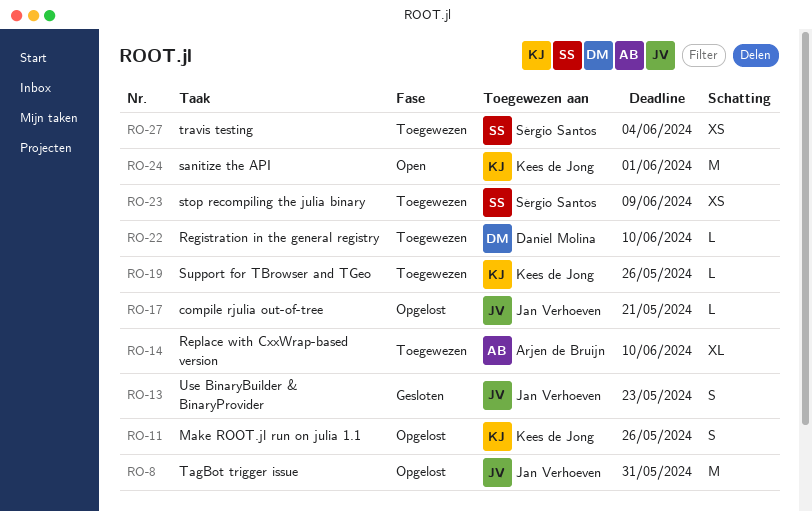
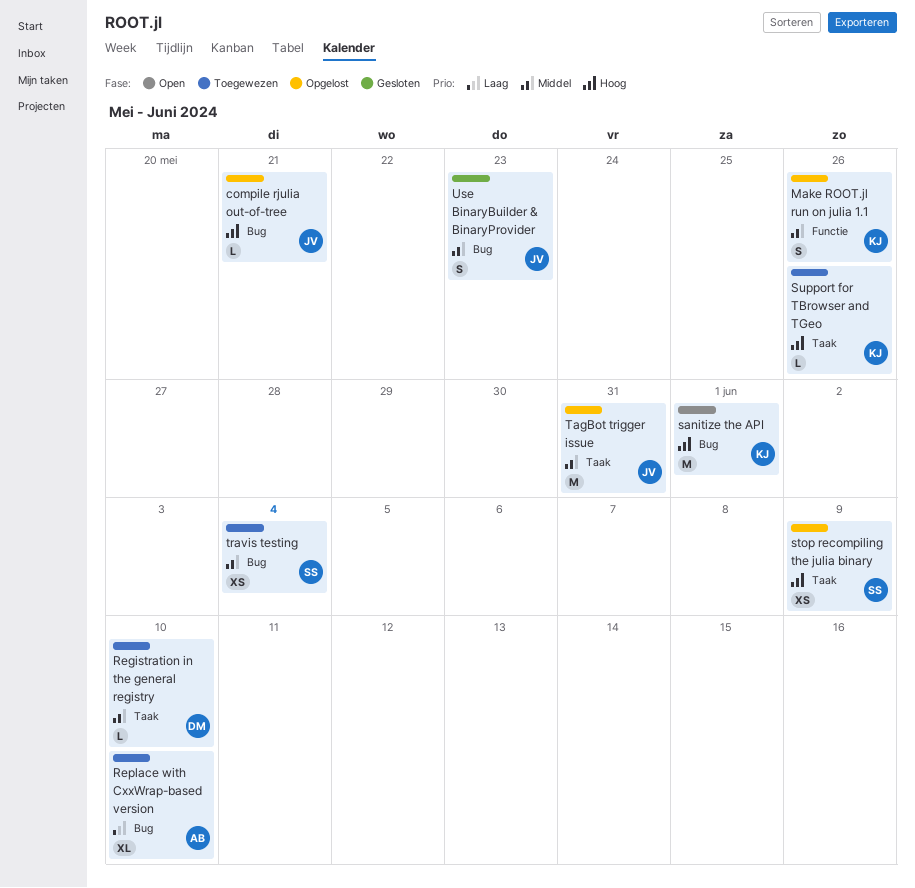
stop recompiling the julia binary, status: Toegewezen -> Opgelost

